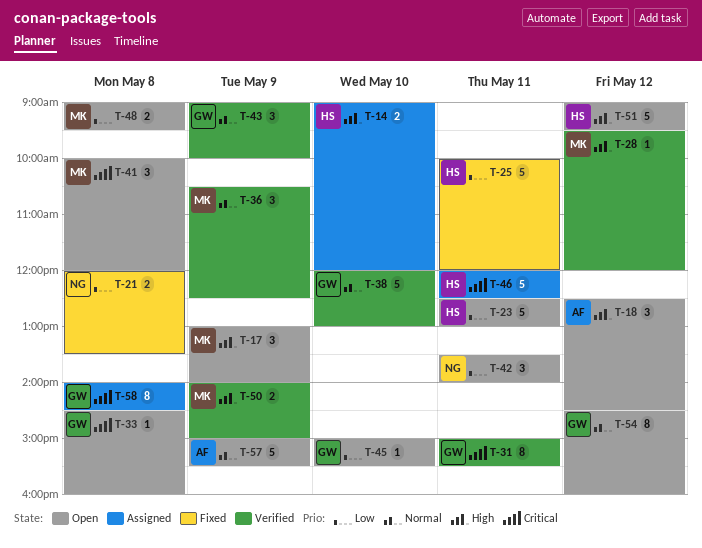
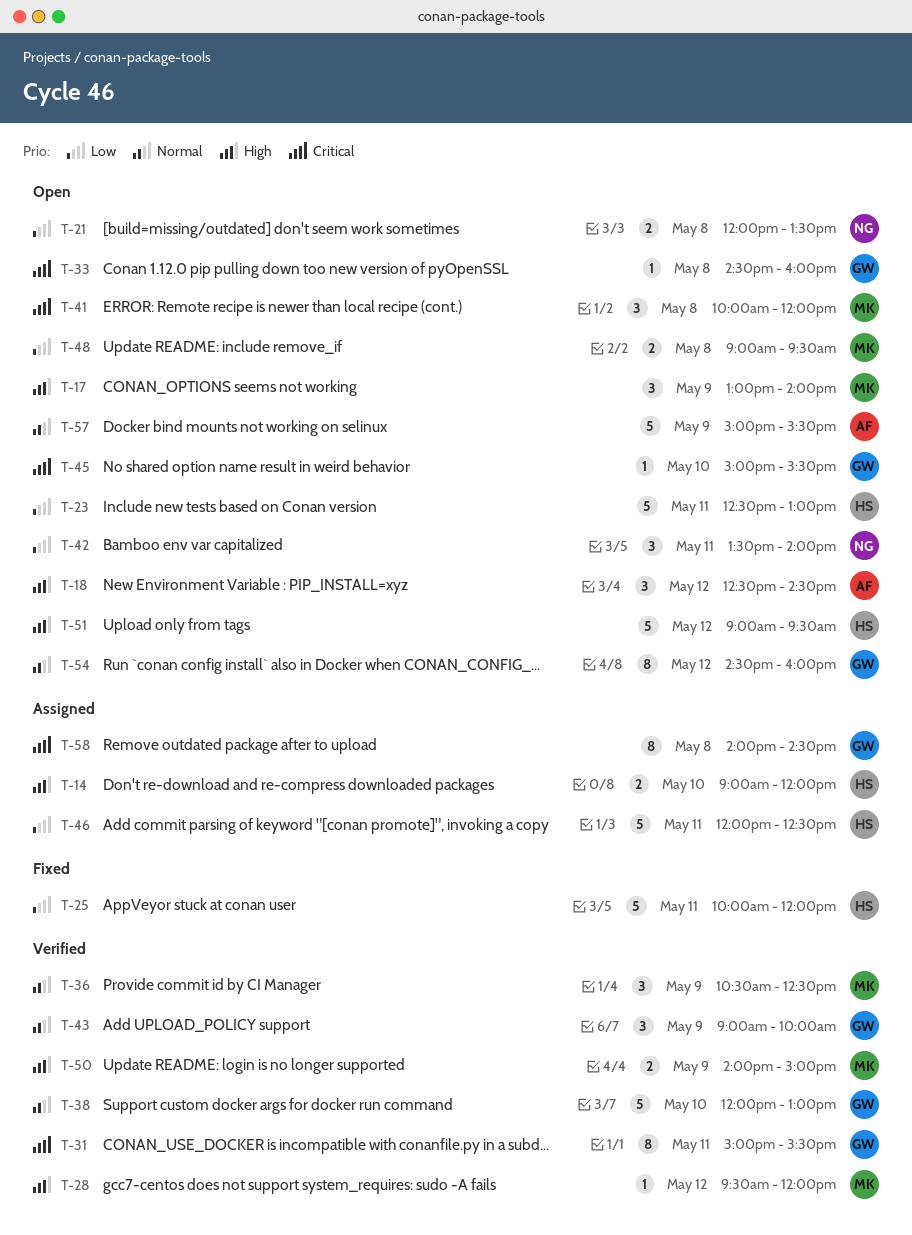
T-21, status: Fixed -> Open
T-45, priority: Low -> Critical
T-46, priority: Critical -> Low

